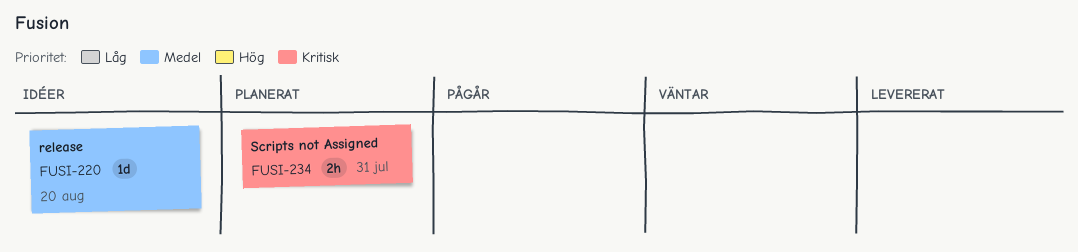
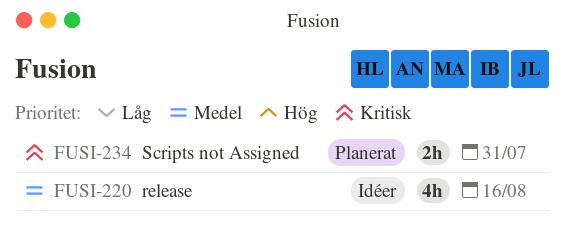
FUSI-220, estimate: 1d -> 4h
FUSI-220, due: Aug 20 -> Aug 16

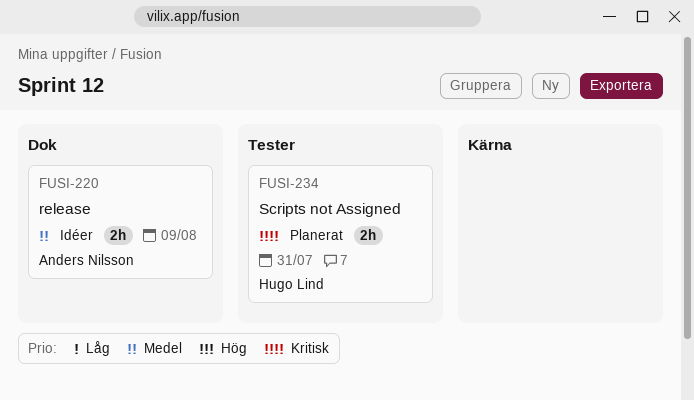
FUSI-220, estimate: 4h -> 2h
FUSI-220, due: Aug 16 -> Aug 9

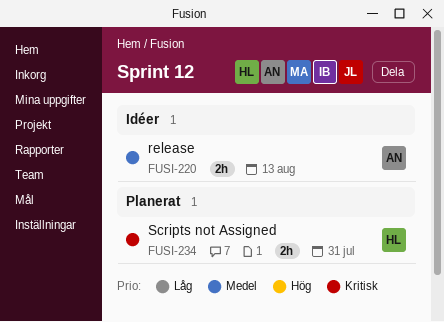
FUSI-220, due: Aug 9 -> Aug 13

